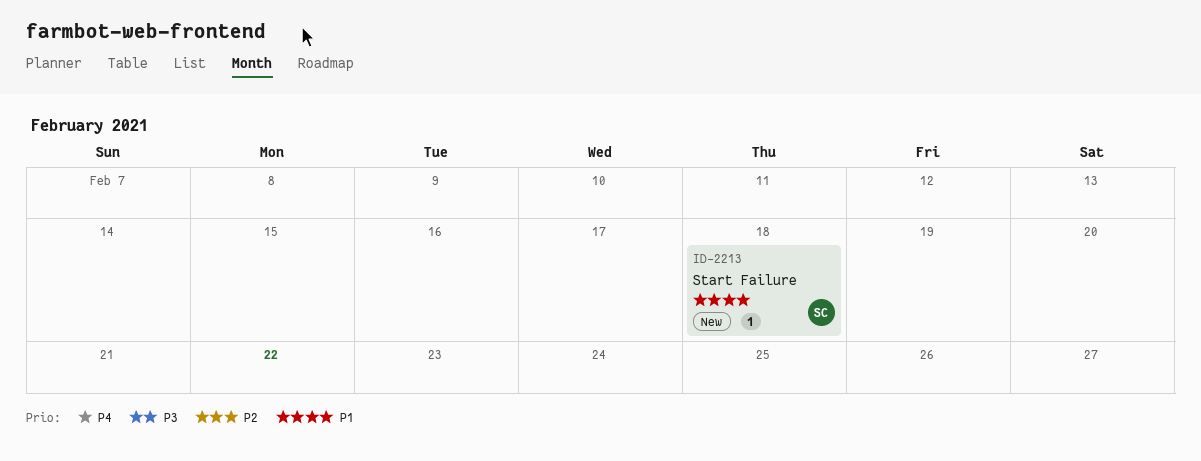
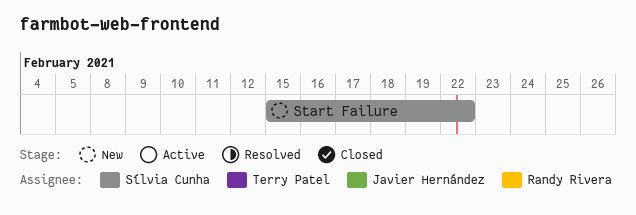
Start Failure, due: Feb 18 -> Feb 22

